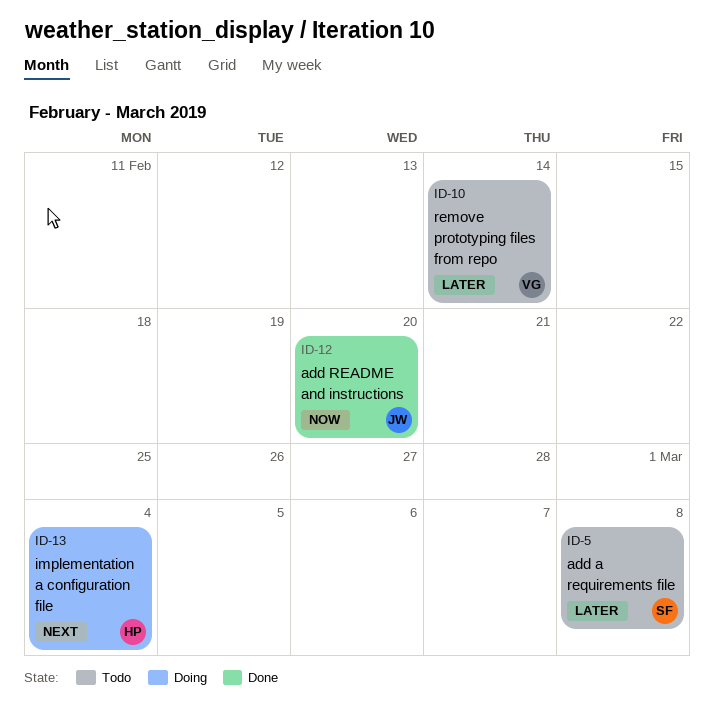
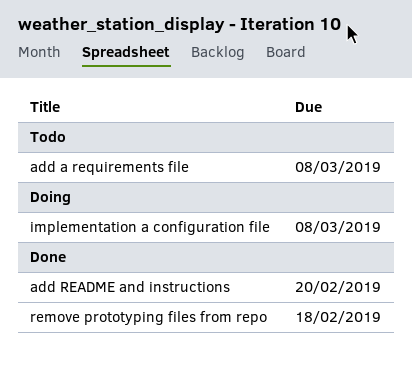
implementation a configuration file, due: Mar 4 -> Mar 8
remove prototyping files from repo, status: Todo -> Done
remove prototyping files from repo, due: Feb 14 -> Feb 18

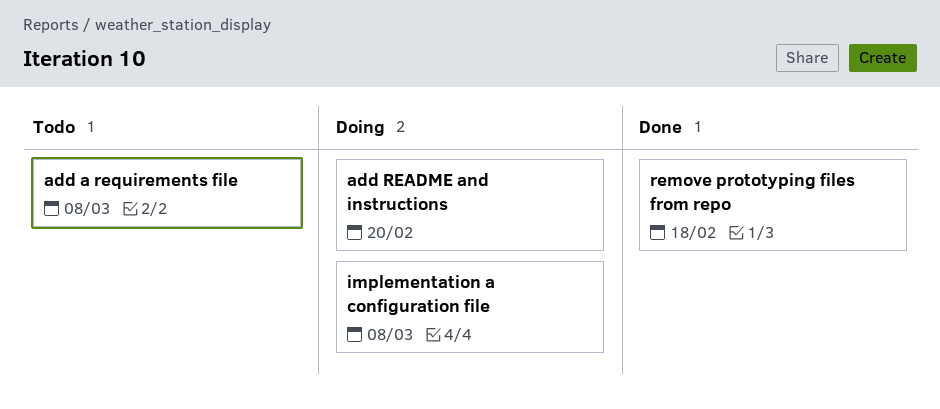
add README and instructions, status: Done -> Doing

